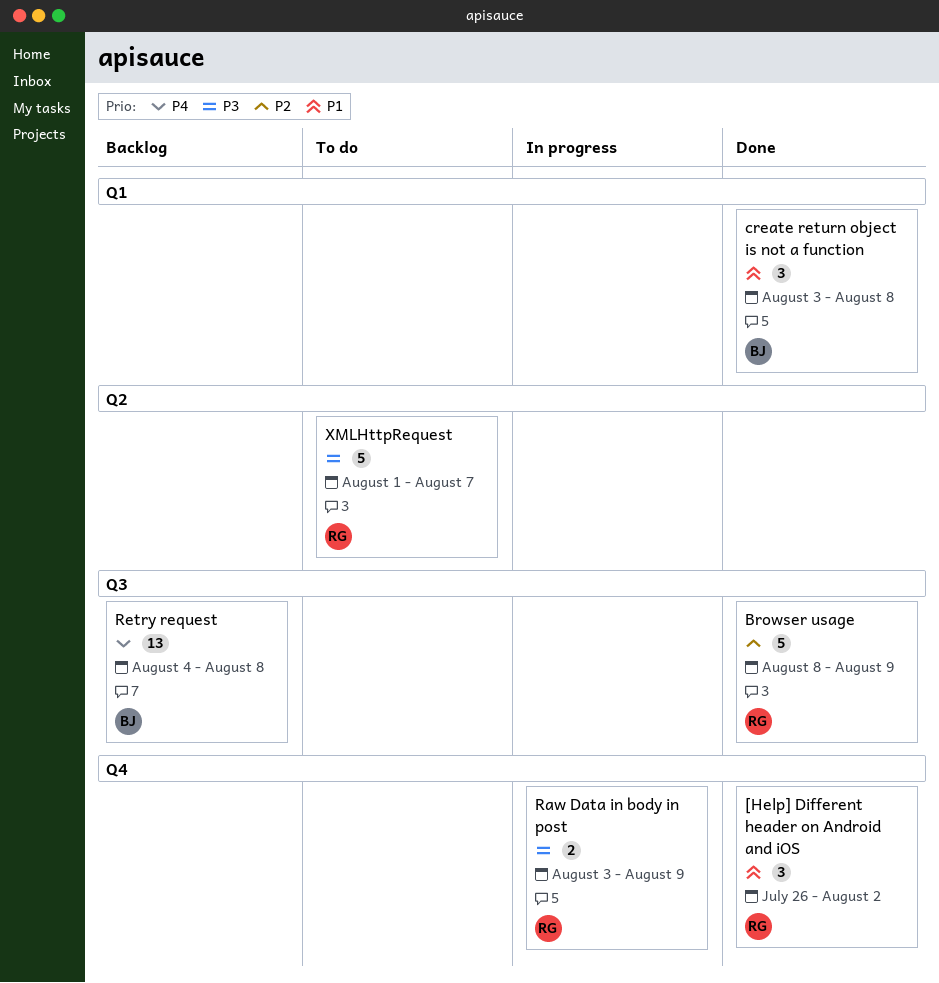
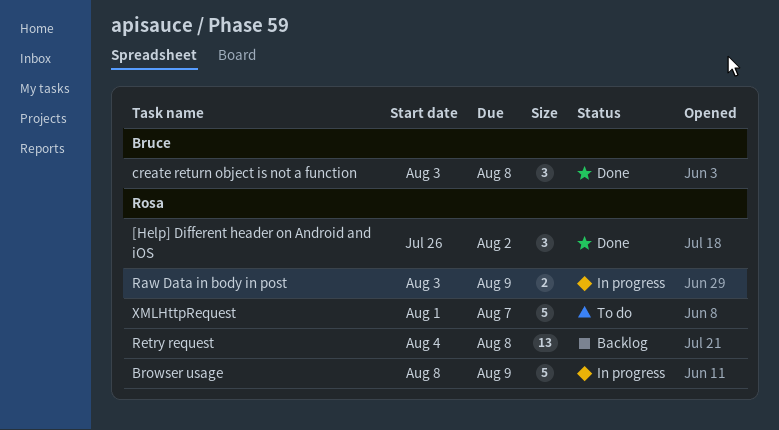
Browser usage, status: Done -> In progress
Retry request, owner: Bruce -> Rosa

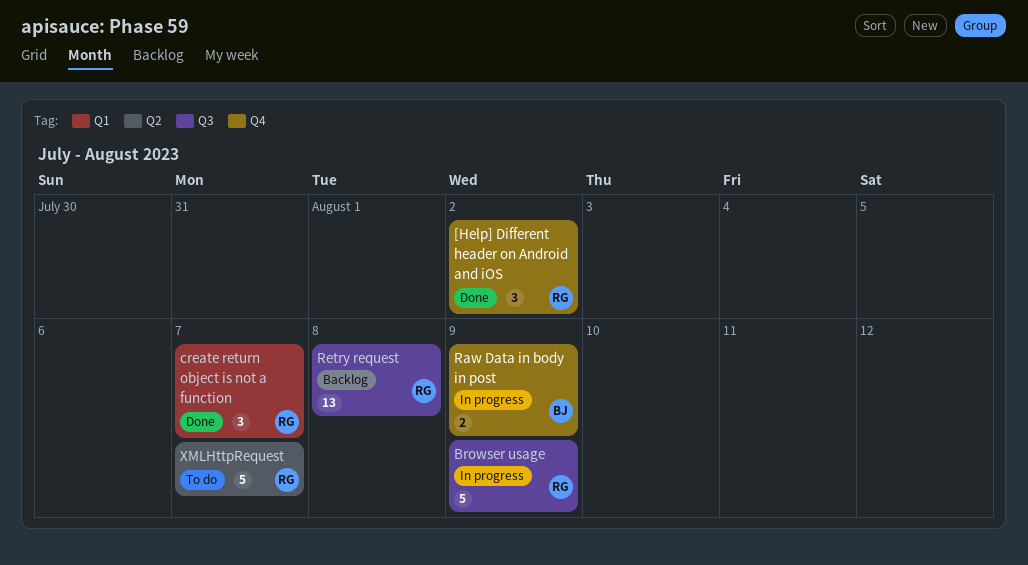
create return object is not a function, owner: Bruce -> Rosa
create return object is not a function, due: Aug 8 -> Aug 7
Raw Data in body in post, owner: Rosa -> Bruce

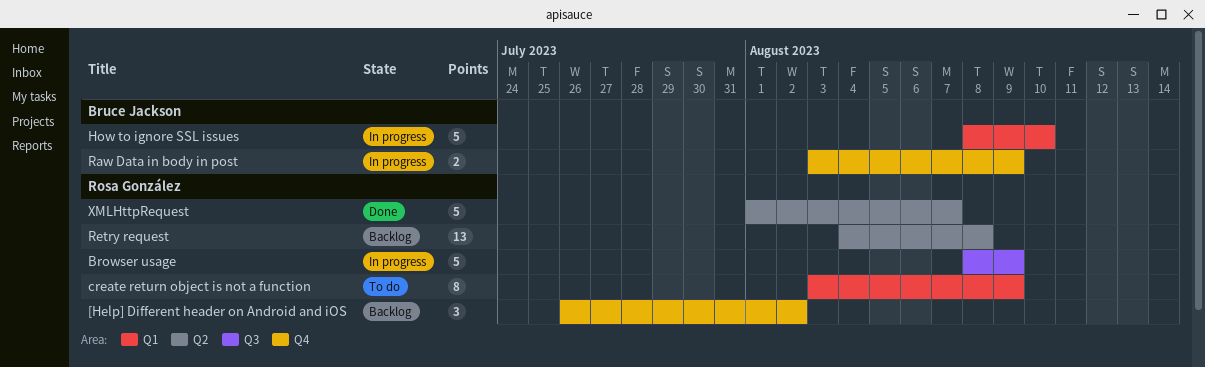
[Help] Different header on Android and iOS, status: Done -> Backlog
create return object is not a function, status: Done -> To do
create return object is not a function, estimate: 3 -> 8
create return object is not a function, due: Aug 7 -> Aug 9
How to ignore SSL issues: none -> present
Retry request, label: Q3 -> Q2
XMLHttpRequest, status: To do -> Done

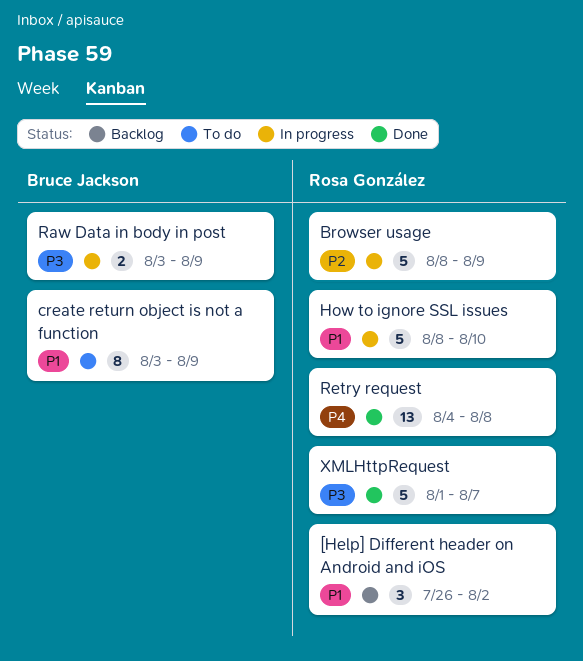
create return object is not a function, owner: Rosa González -> Bruce Jackson
How to ignore SSL issues, owner: Bruce Jackson -> Rosa González
Retry request, status: Backlog -> Done

